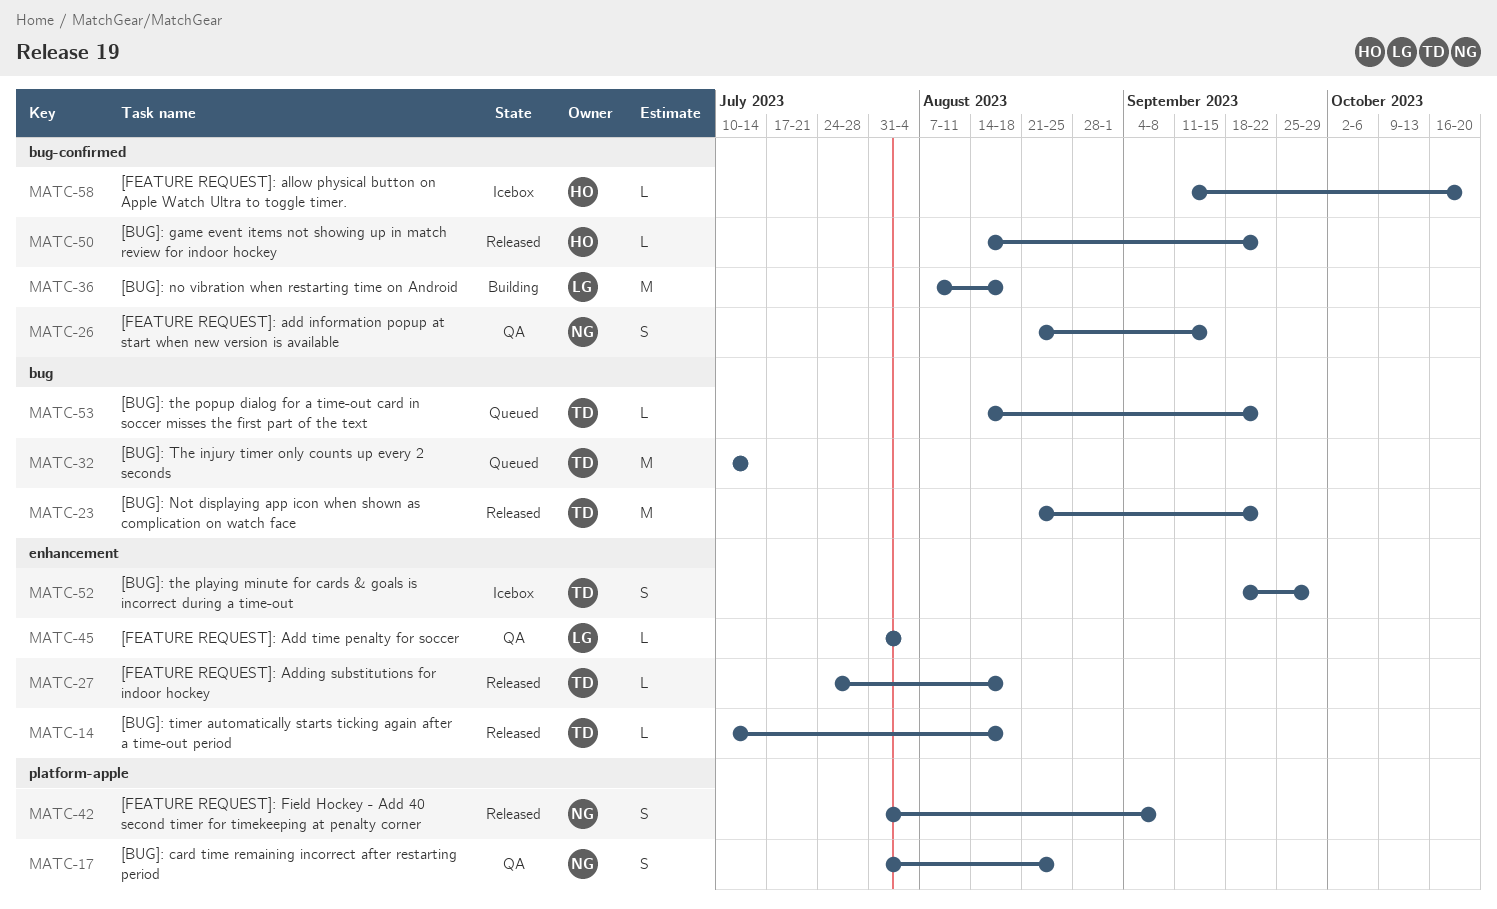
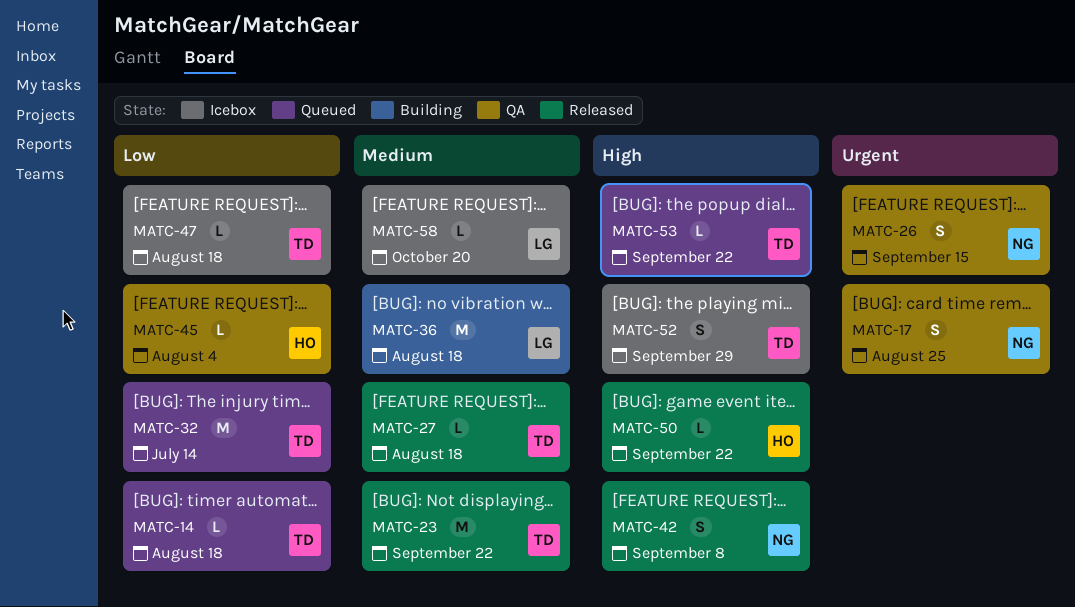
MATC-14, status: Released -> Queued
MATC-45, owner: LG -> HO
MATC-47: none -> present
MATC-58, owner: HO -> LG

